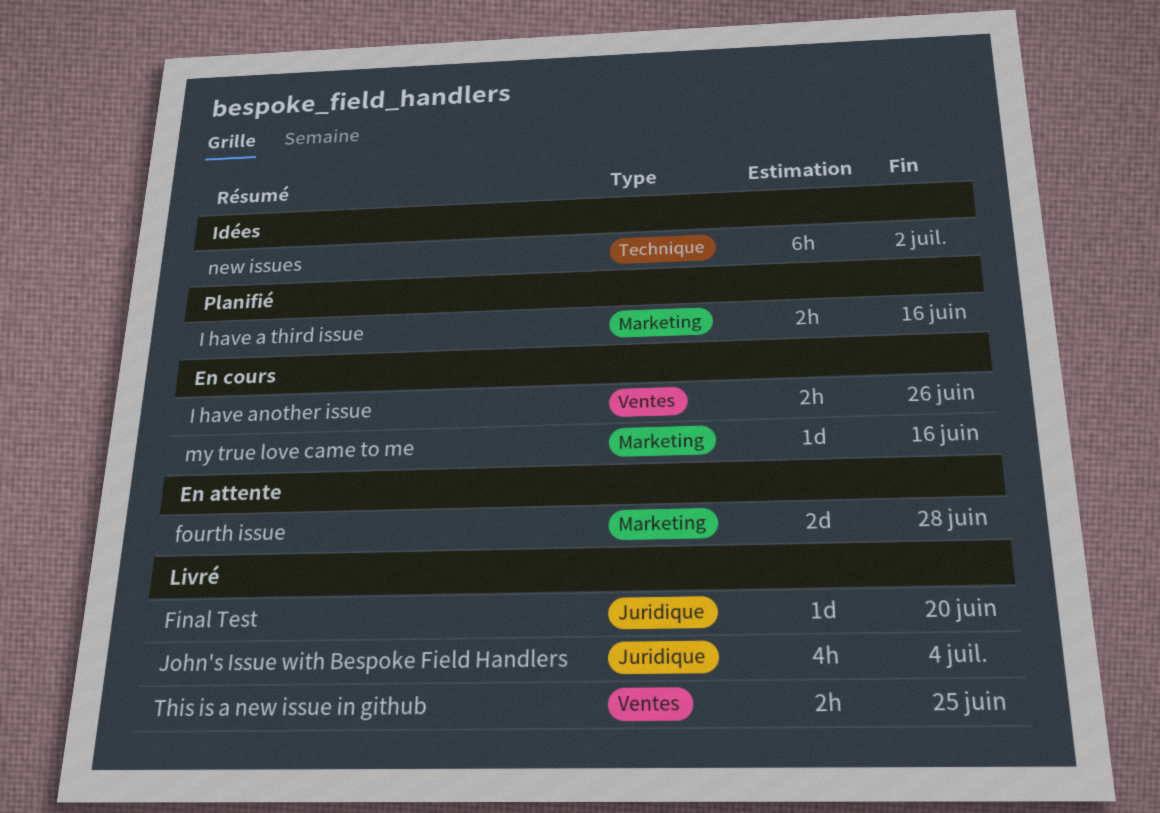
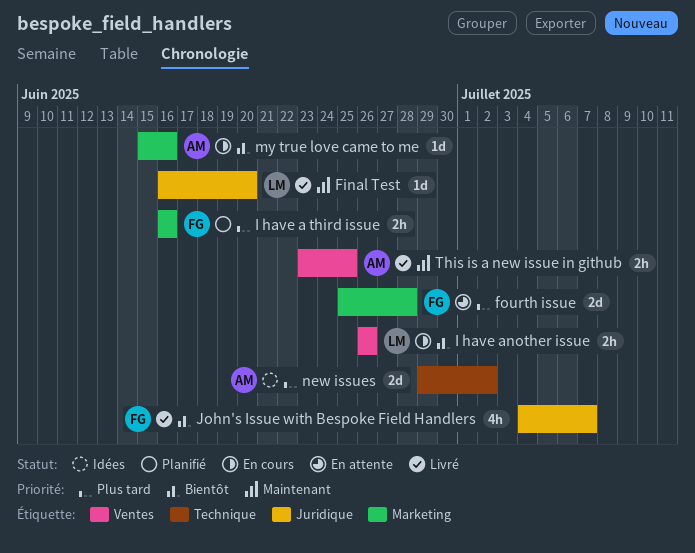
John's Issue with Bespoke Field Handlers, due: Jul 4 -> Jul 7
new issues, estimate: 6h -> 2d

